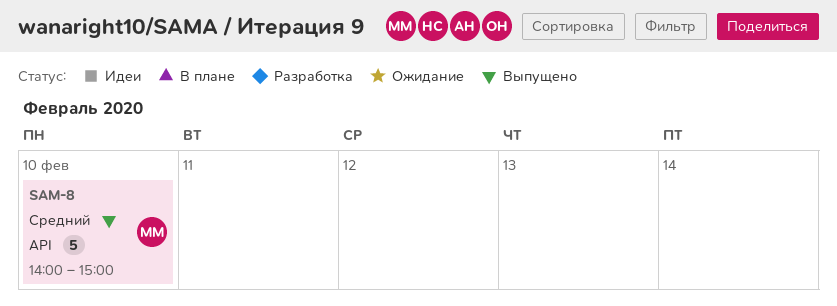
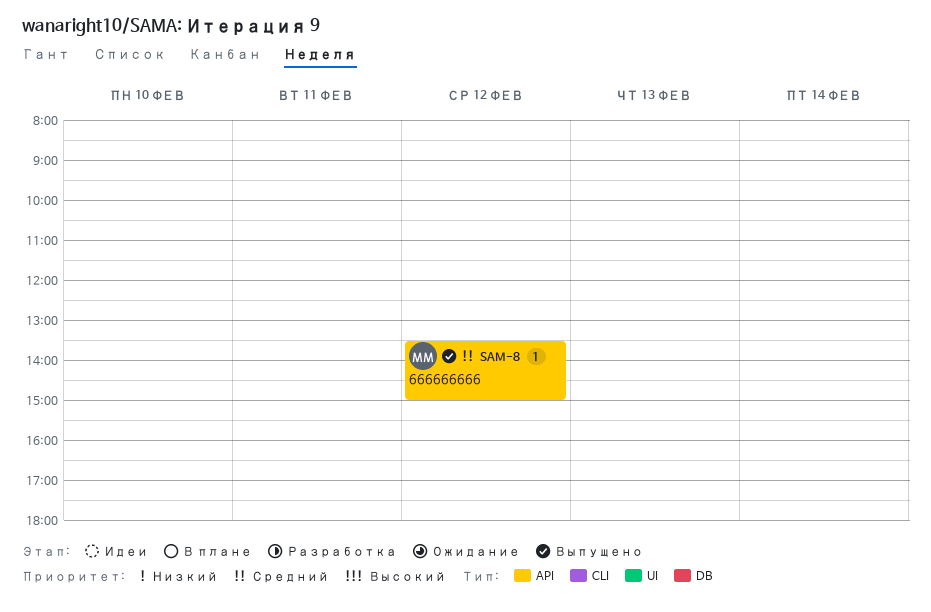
SAM-8, estimate: 5 -> 1
SAM-8, day: Feb 10 -> Feb 12
SAM-8, begins: 14:00 -> 13:30

